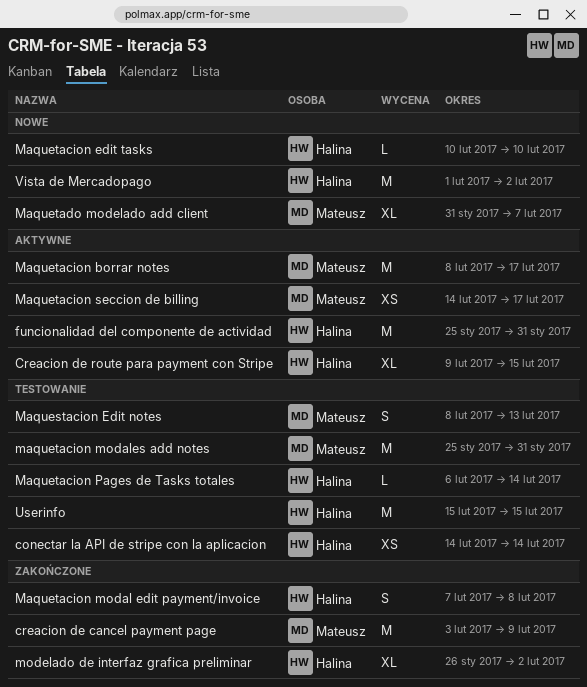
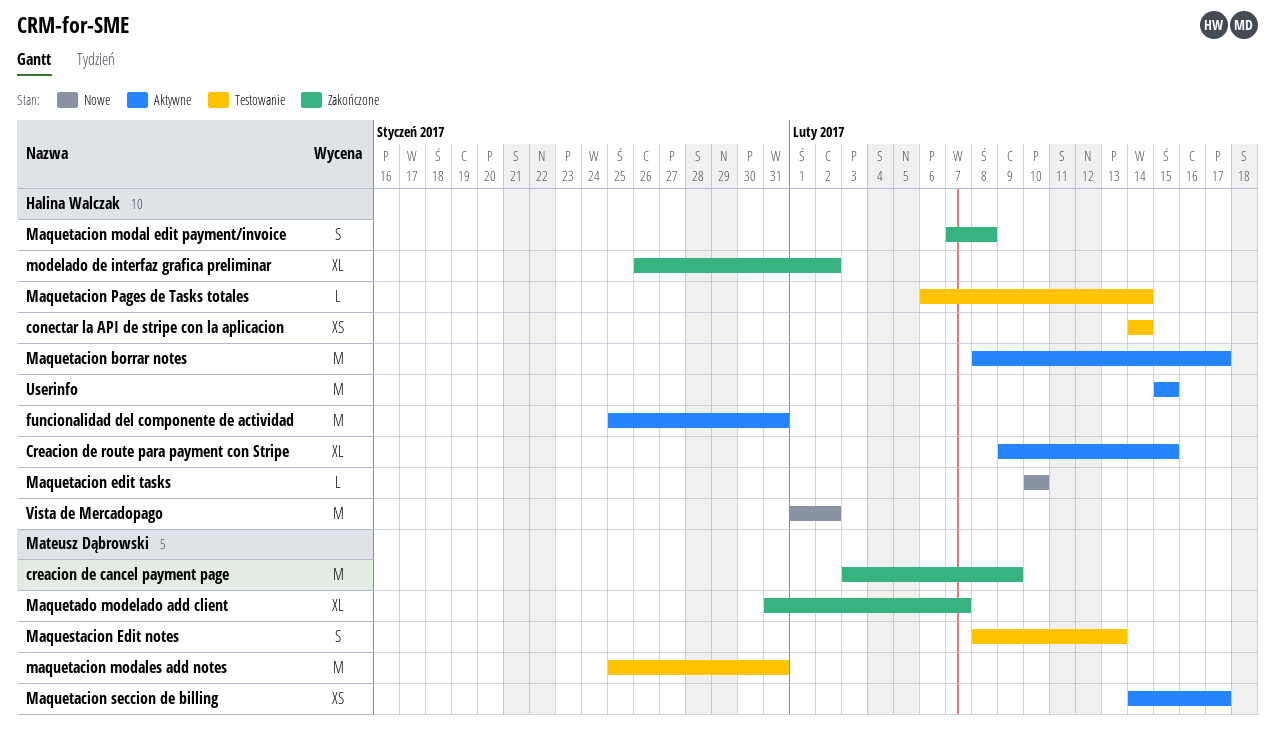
Maquetacion borrar notes, owner: Mateusz Dąbrowski -> Halina Walczak
Maquetado modelado add client, status: Nowe -> Zakończone
Userinfo, status: Testowanie -> Aktywne

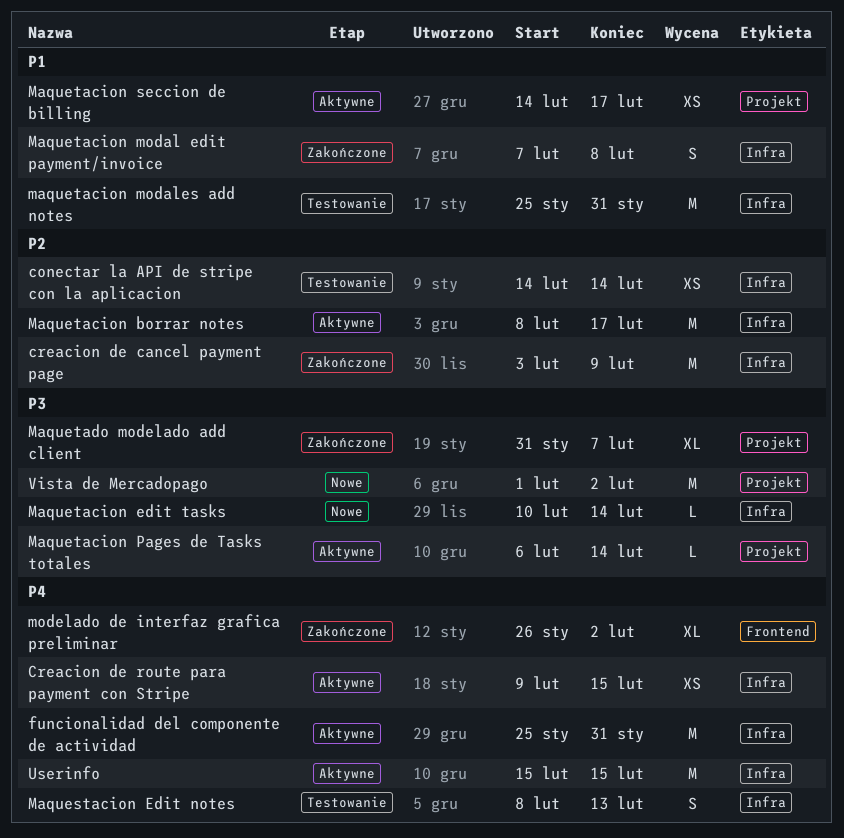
Creacion de route para payment con Stripe, estimate: XL -> XS
Maquetacion edit tasks, due: Feb 10 -> Feb 14
Maquetacion Pages de Tasks totales, status: Testowanie -> Aktywne

